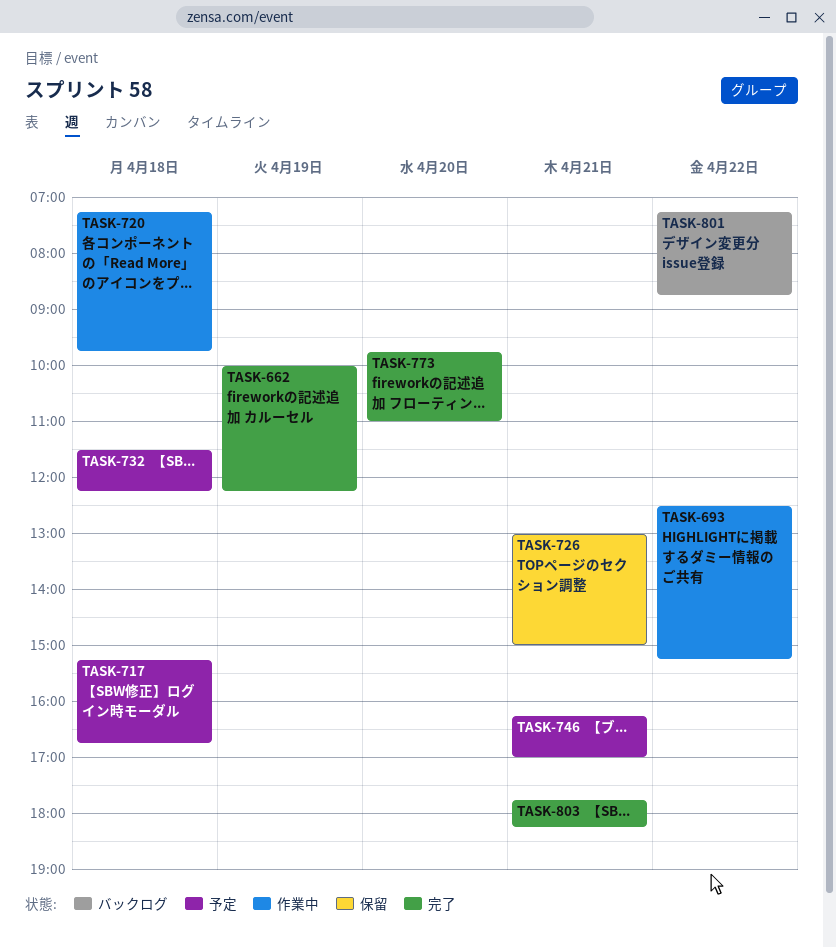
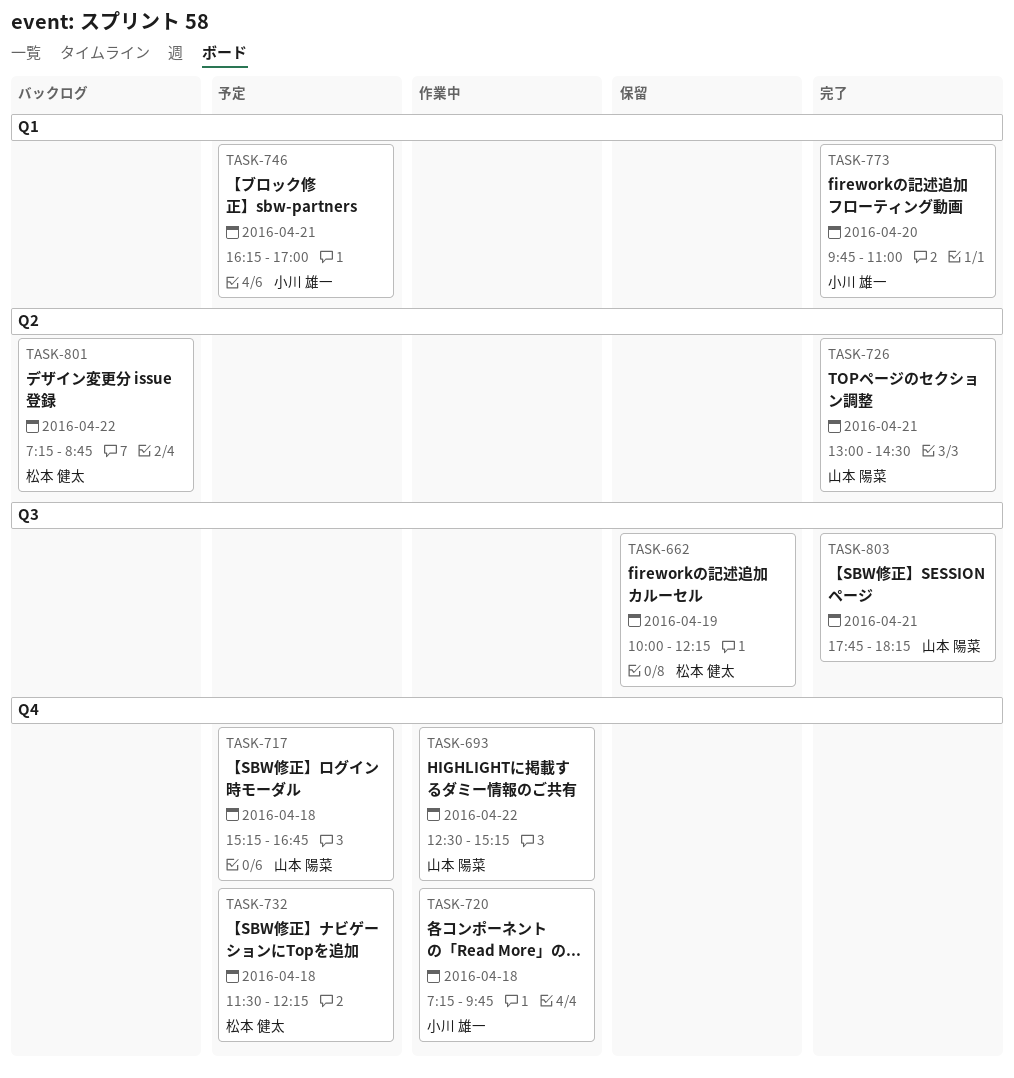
TASK-662, status: 完了 -> 保留
TASK-726, status: 保留 -> 完了
TASK-726, ends: 15:00 -> 14:30

